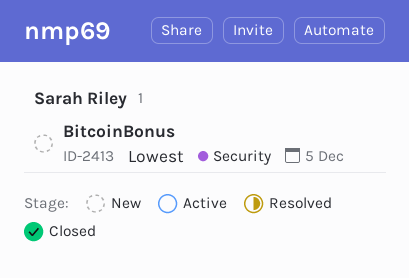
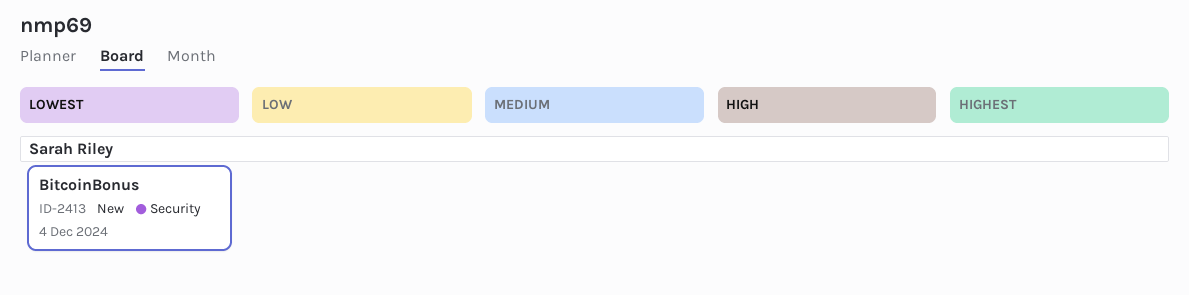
ID-2413, due: Dec 5 -> Dec 4

